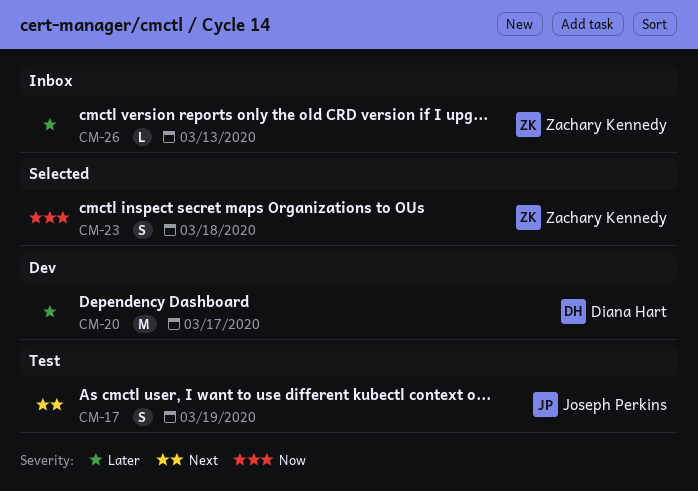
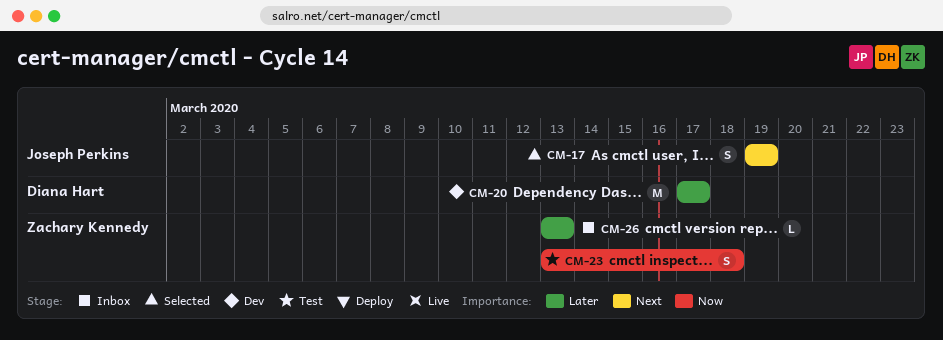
CM-17, status: Test -> Selected
CM-23, status: Selected -> Test

